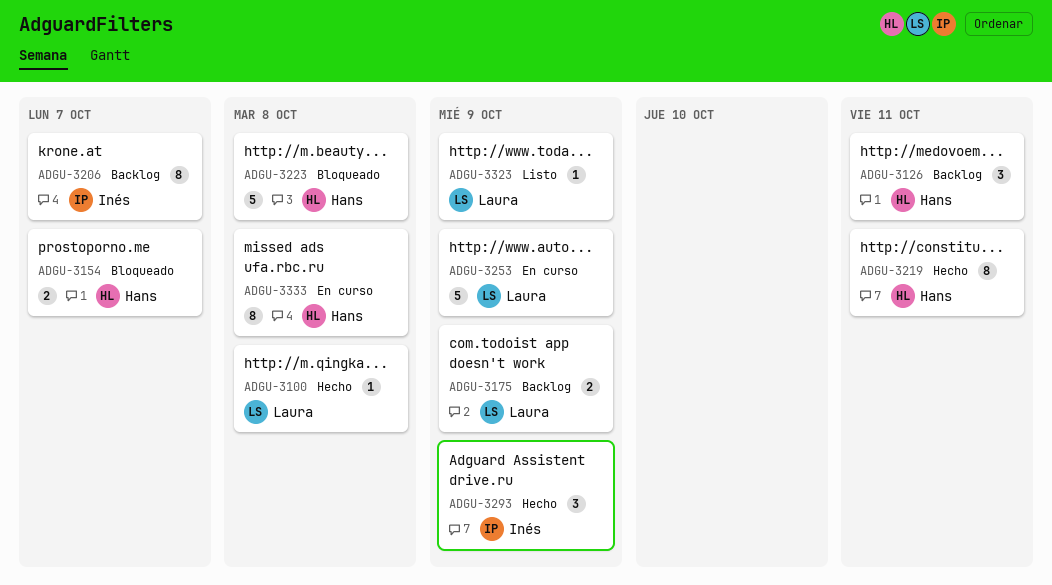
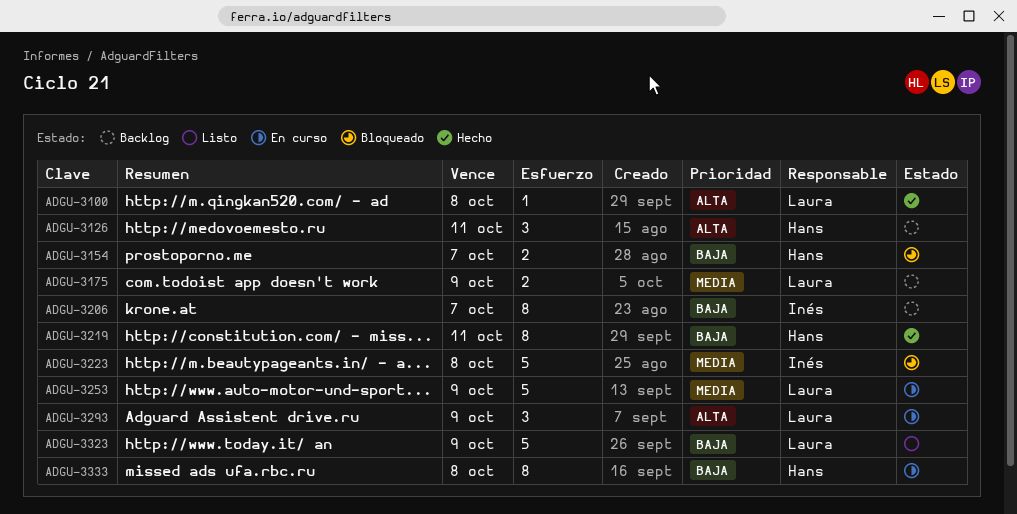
ADGU-3223, owner: Hans -> Inés
ADGU-3293, status: Hecho -> En curso
ADGU-3293, owner: Inés -> Laura
ADGU-3323, estimate: 1 -> 5

